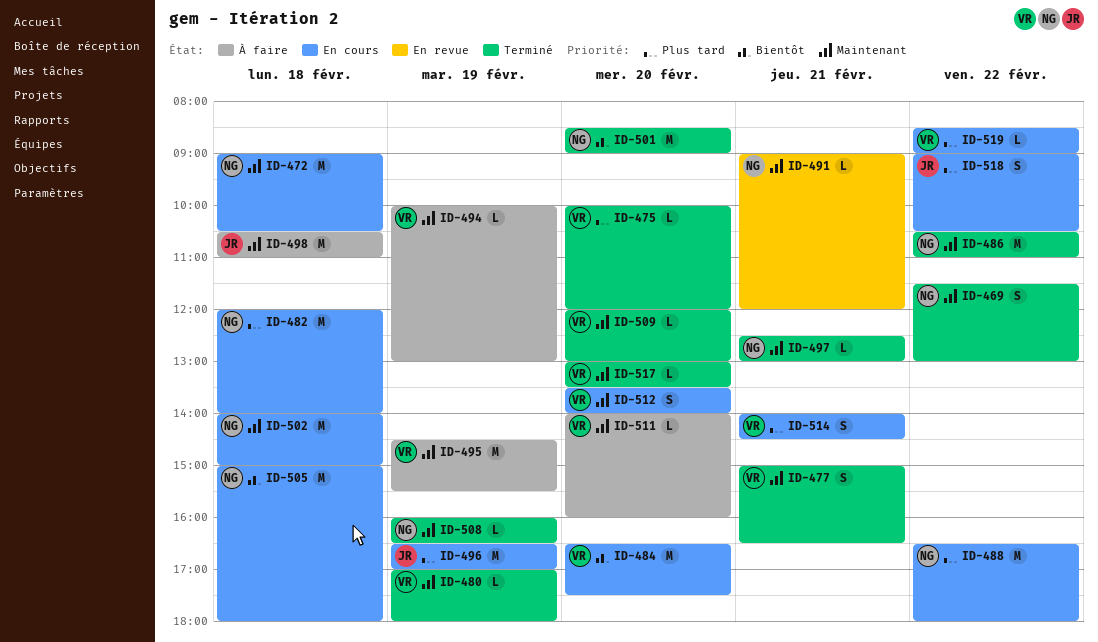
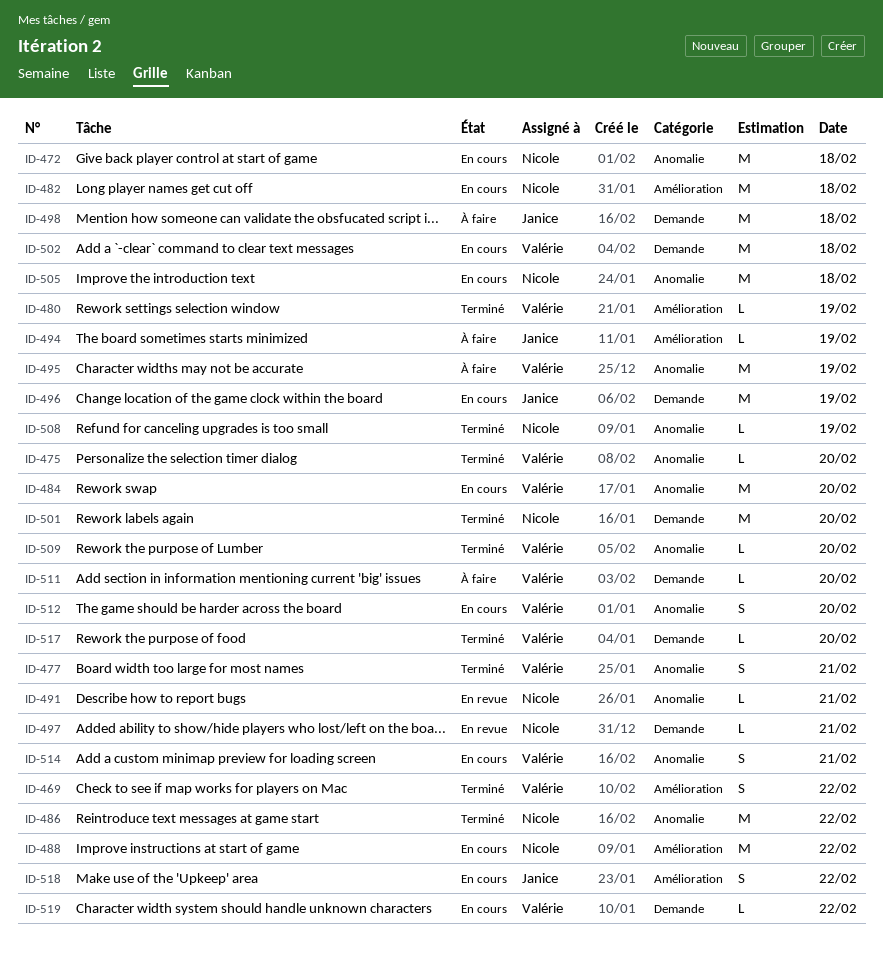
ID-469, owner: Nicole -> Valérie
ID-494, owner: Valérie -> Janice
ID-497, status: Terminé -> En revue
ID-502, owner: Nicole -> Valérie

